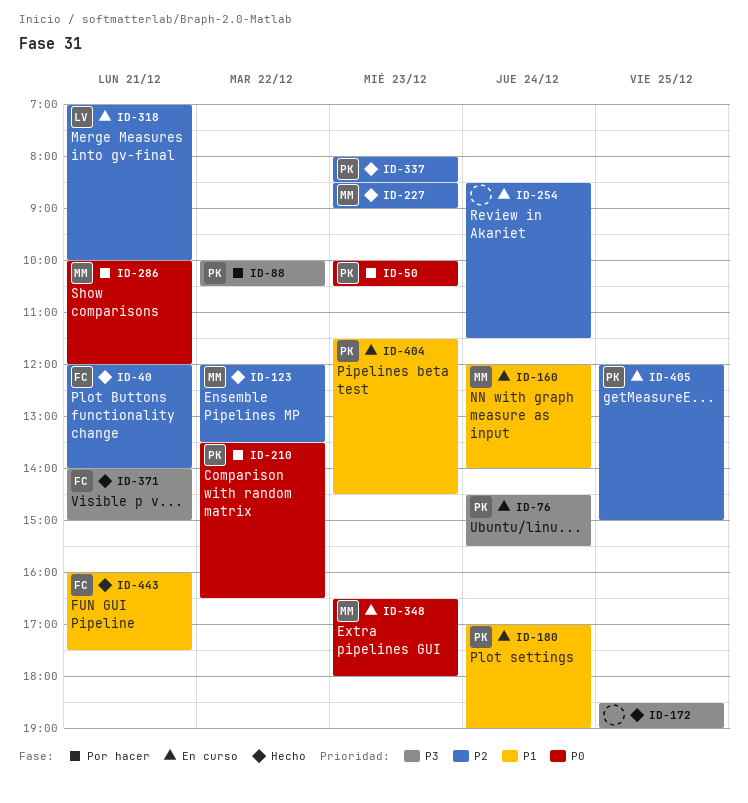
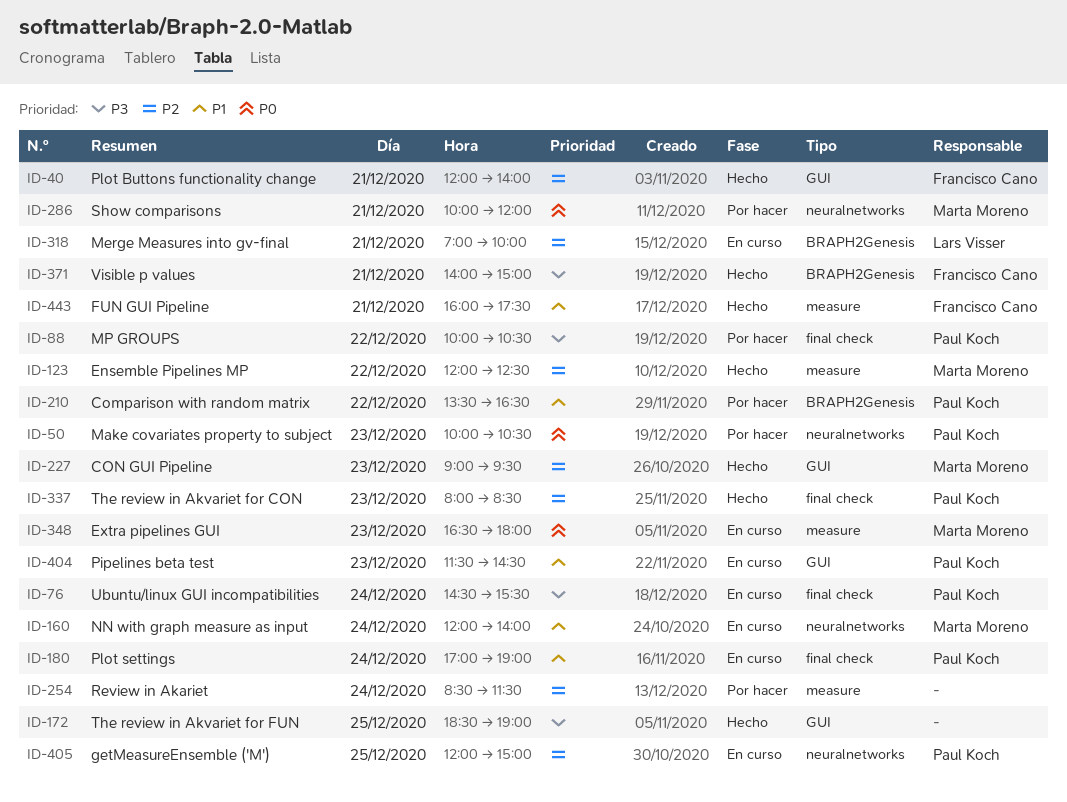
ID-123, ends: 13:30 -> 12:30
ID-210, priority: P0 -> P1
ID-227, begins: 08:30 -> 09:00
ID-227, ends: 09:00 -> 09:30
ID-254, status: En curso -> Por hacer

